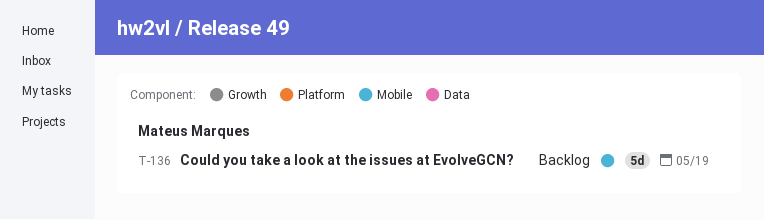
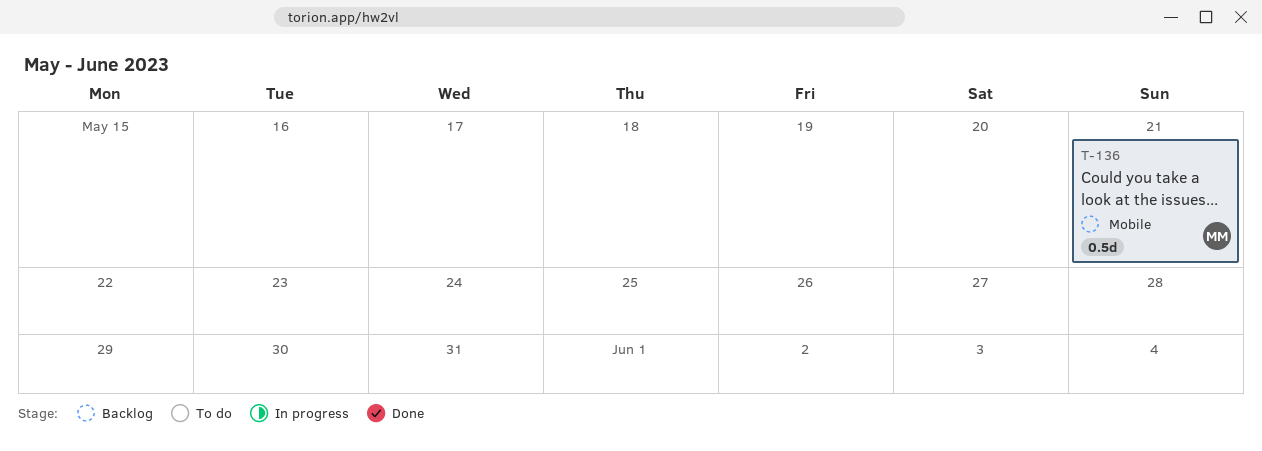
T-136, estimate: 5d -> 0.5d
T-136, due: May 19 -> May 21

